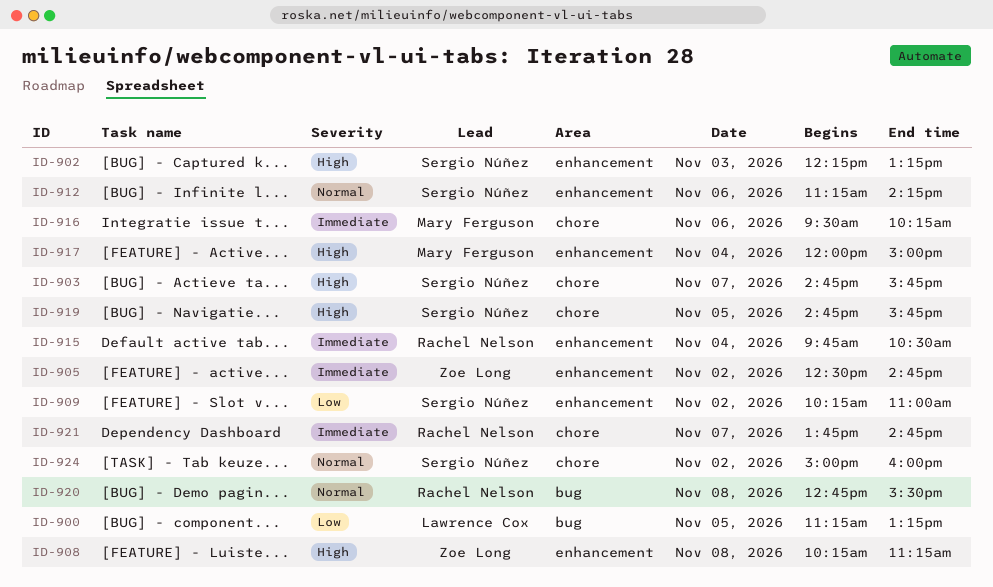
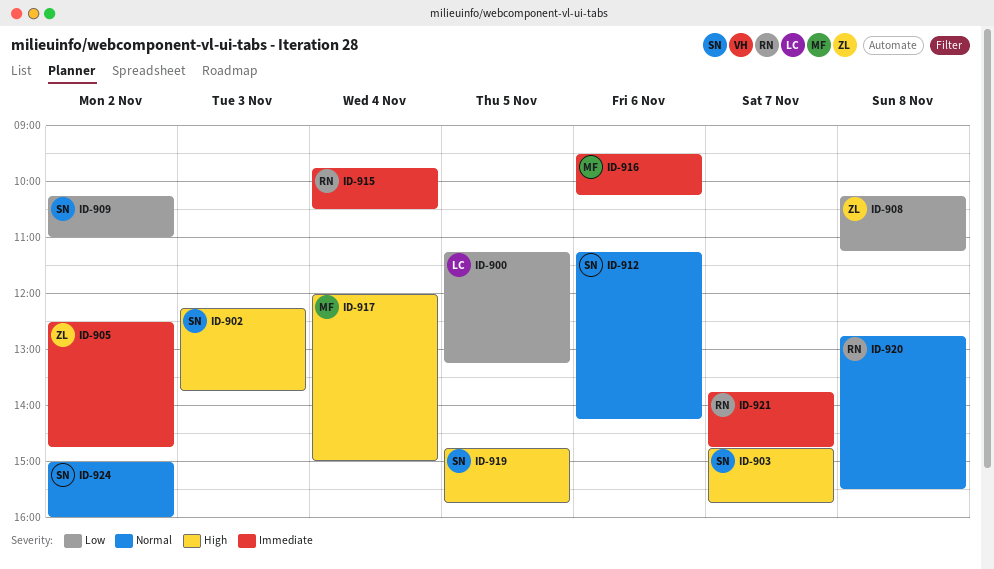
ID-902, ends: 13:15 -> 13:45
ID-908, priority: High -> Low

